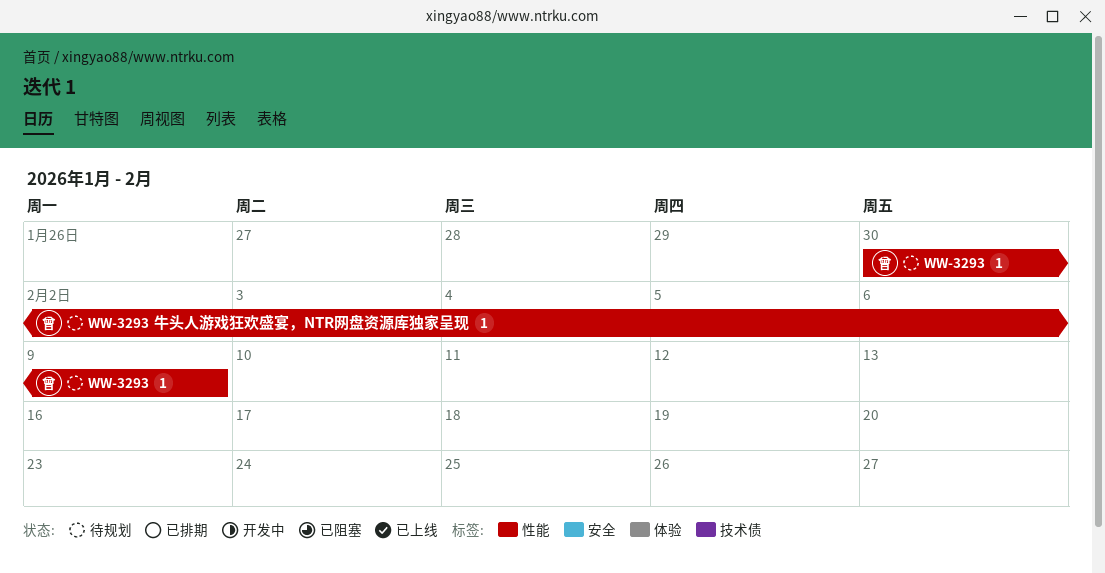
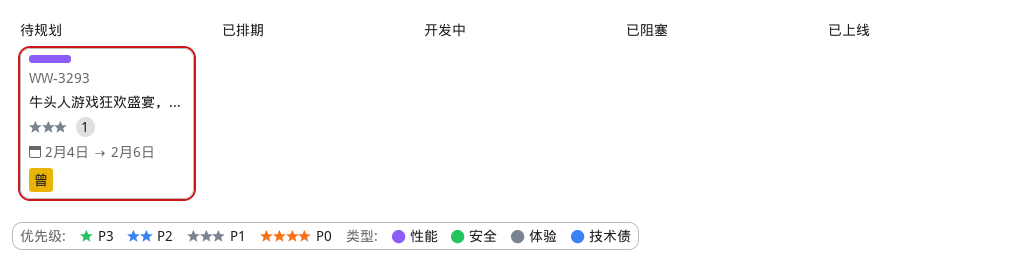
WW-3293, start: Jan 30 -> Feb 4
WW-3293, due: Feb 9 -> Feb 6

